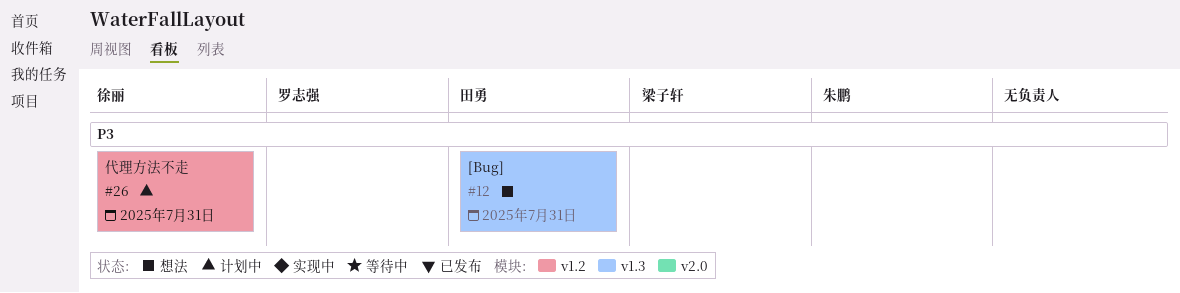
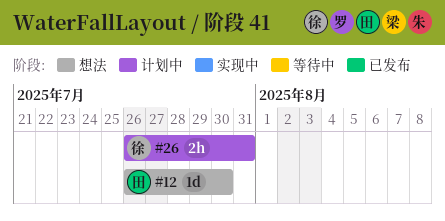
#12, due: Jul 31 -> Jul 30

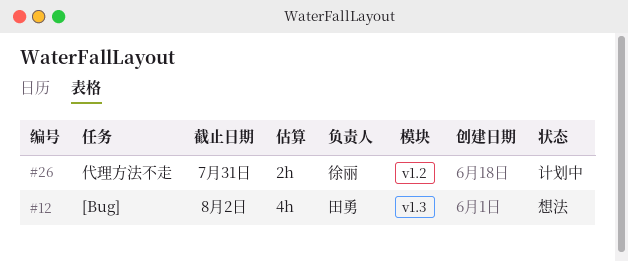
#12, estimate: 1d -> 4h
#12, due: Jul 30 -> Aug 2

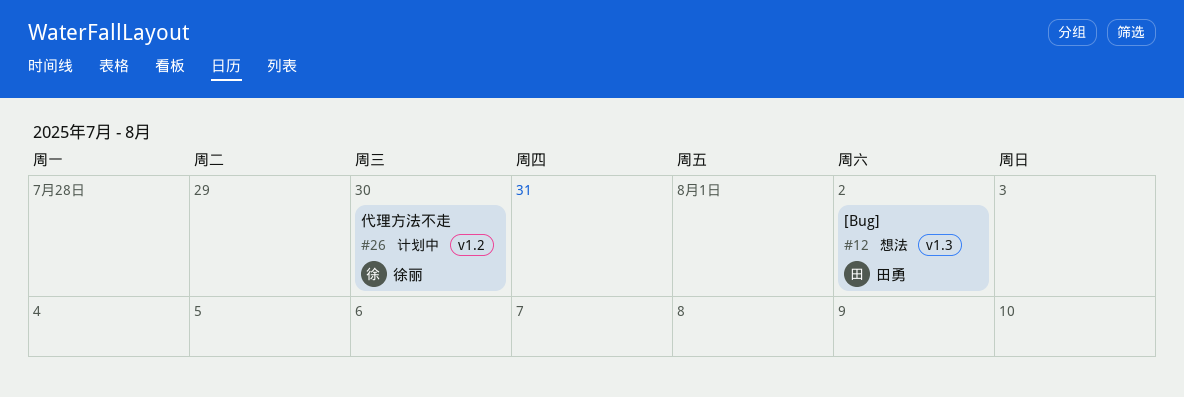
#26, due: Jul 31 -> Jul 30

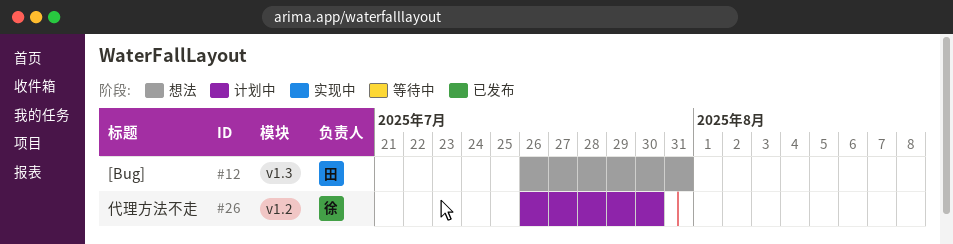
#12, due: Aug 2 -> Jul 31

